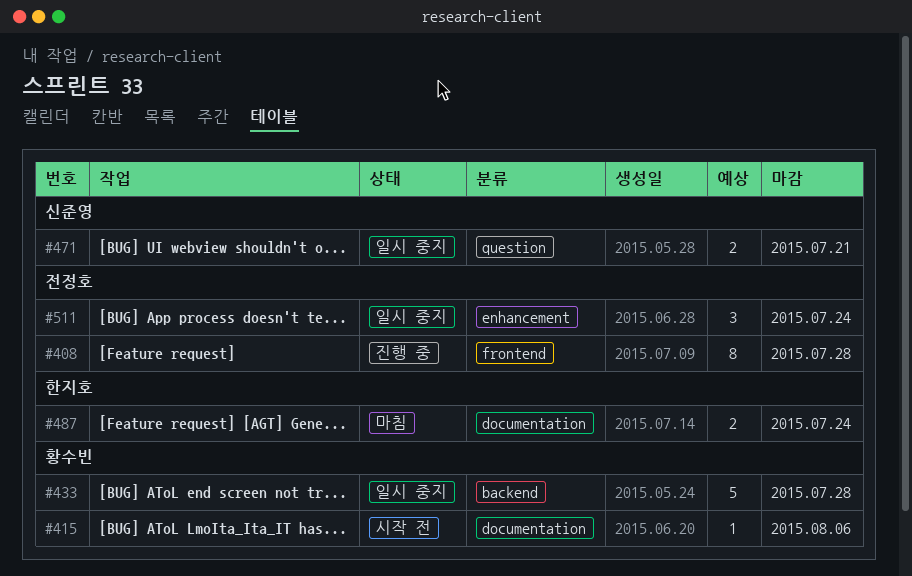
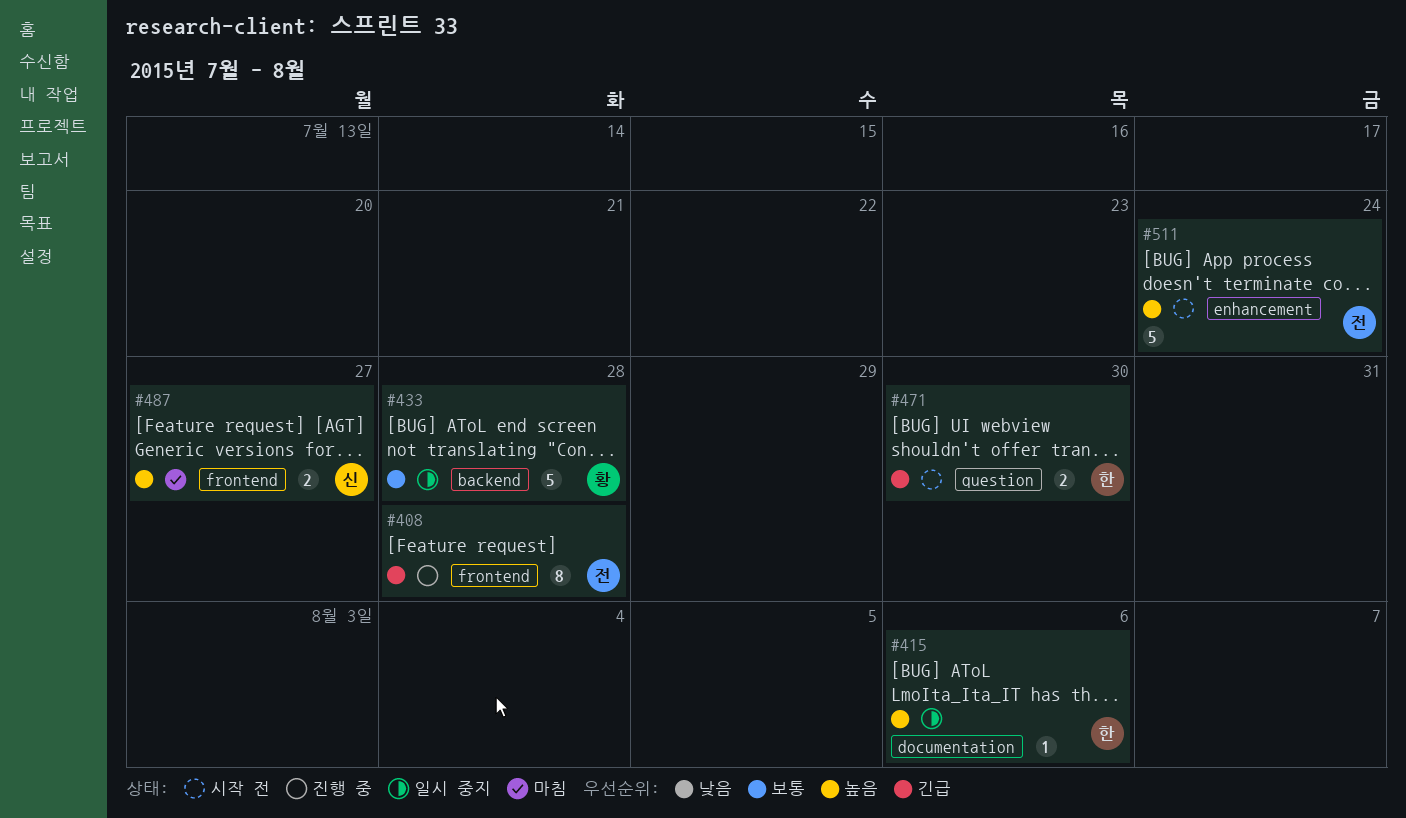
#415, status: 시작 전 -> 일시 중지
#415, owner: 황수빈 -> 한지호
#471, status: 일시 중지 -> 시작 전
#471, owner: 신준영 -> 한지호
#471, due: Jul 21 -> Jul 30
#487, owner: 한지호 -> 신준영
#487, label: documentation -> frontend
#487, due: Jul 24 -> Jul 27
#511, status: 일시 중지 -> 시작 전
#511, estimate: 3 -> 5

